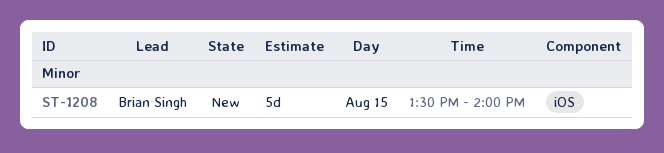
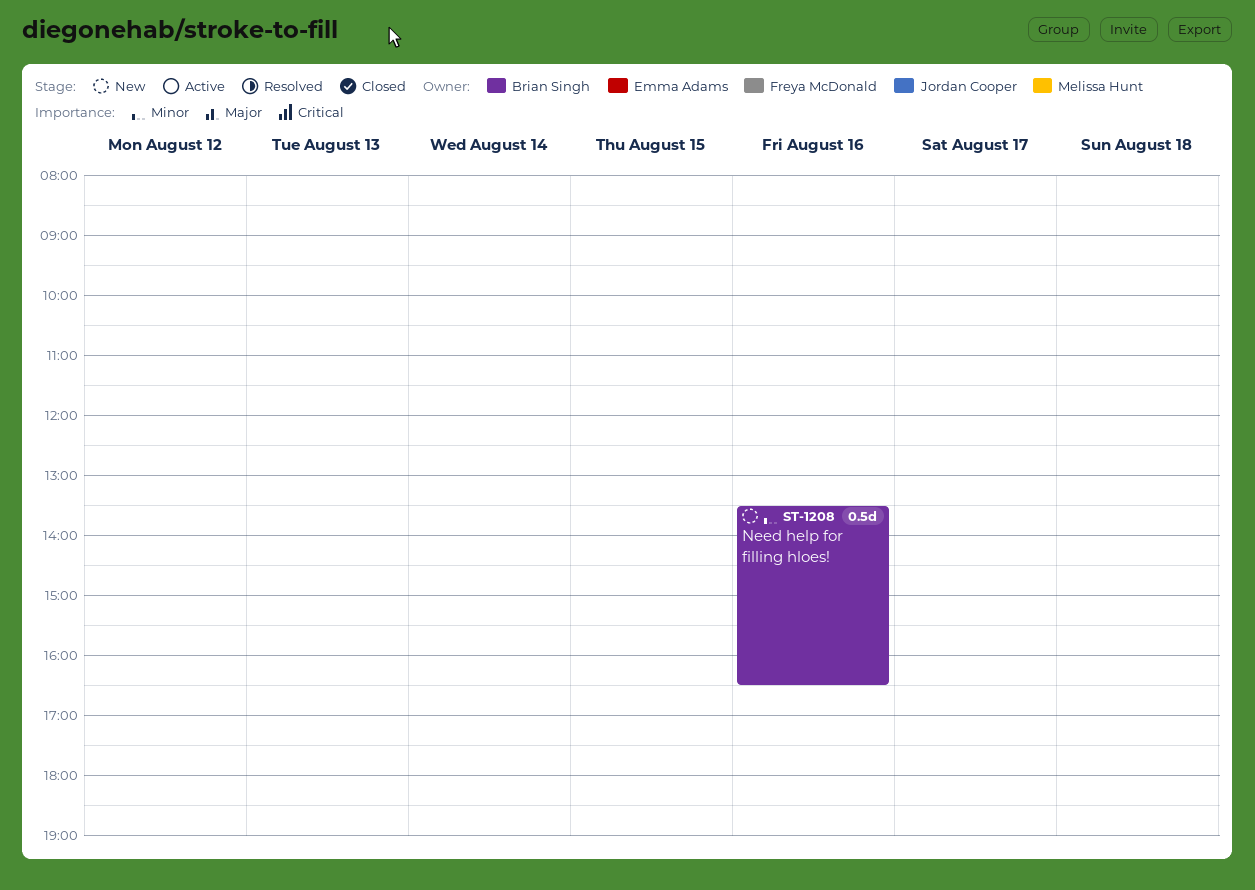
ST-1208, estimate: 5d -> 0.5d
ST-1208, day: Aug 15 -> Aug 16
ST-1208, ends: 14:00 -> 16:30

